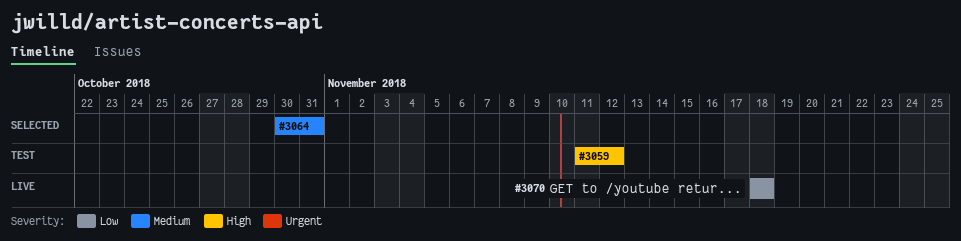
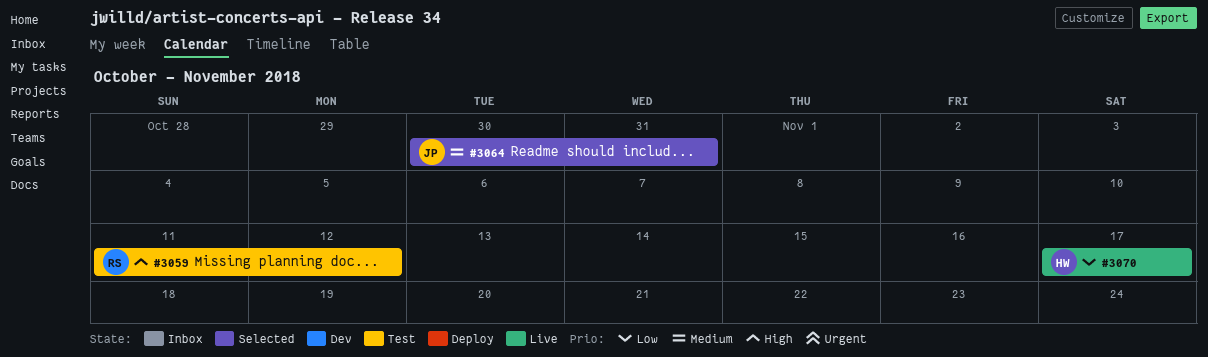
#3070, start: Nov 18 -> Nov 17
#3070, due: Nov 18 -> Nov 17

